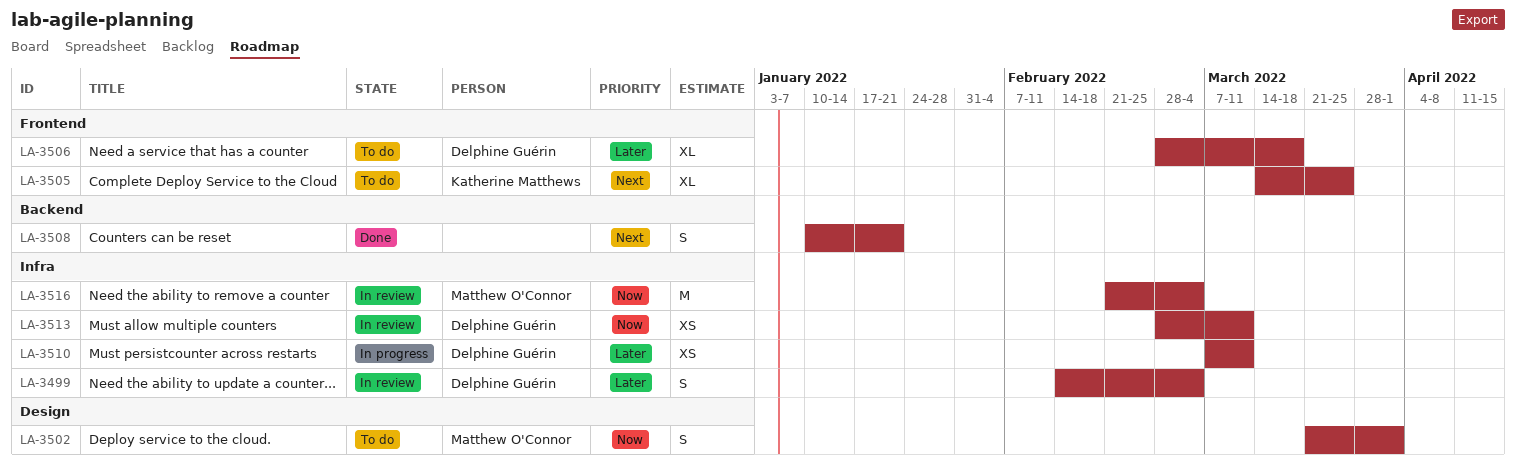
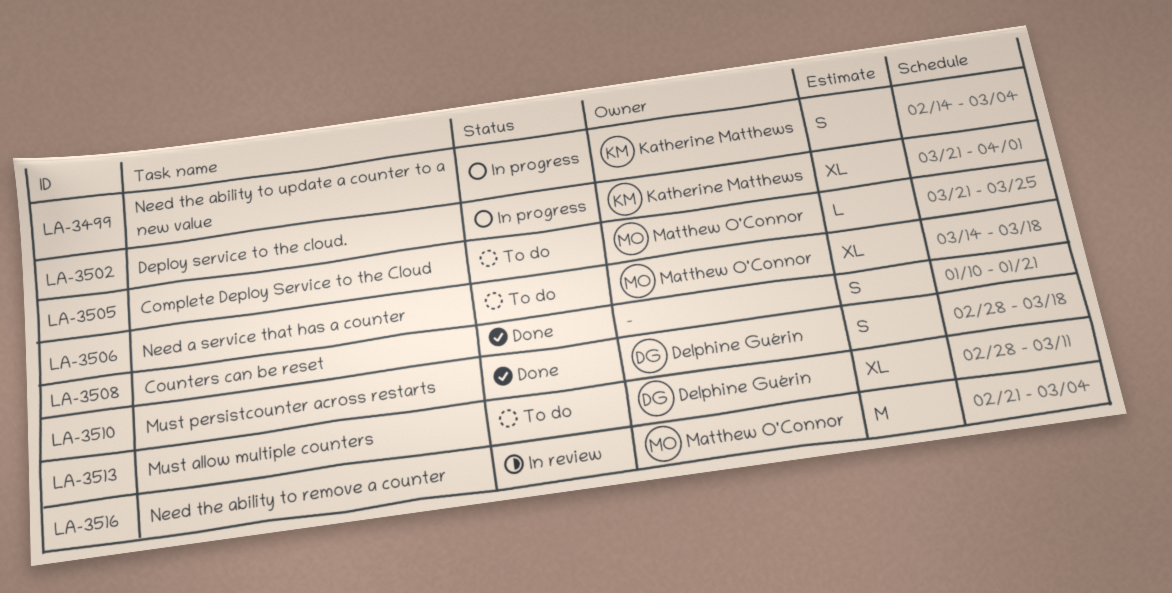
LA-3499, status: In review -> In progress
LA-3499, owner: Delphine Guérin -> Katherine Matthews
LA-3502, status: To do -> In progress
LA-3502, owner: Matthew O'Connor -> Katherine Matthews
LA-3502, estimate: S -> XL
LA-3505, owner: Katherine Matthews -> Matthew O'Connor
LA-3505, estimate: XL -> L
LA-3505, start: Mar 14 -> Mar 21
LA-3506, owner: Delphine Guérin -> Matthew O'Connor
LA-3506, start: Feb 28 -> Mar 14
LA-3510, status: In progress -> Done
LA-3510, estimate: XS -> S
LA-3510, start: Mar 7 -> Feb 28
LA-3510, due: Mar 11 -> Mar 18
LA-3513, status: In review -> To do
LA-3513, estimate: XS -> XL

